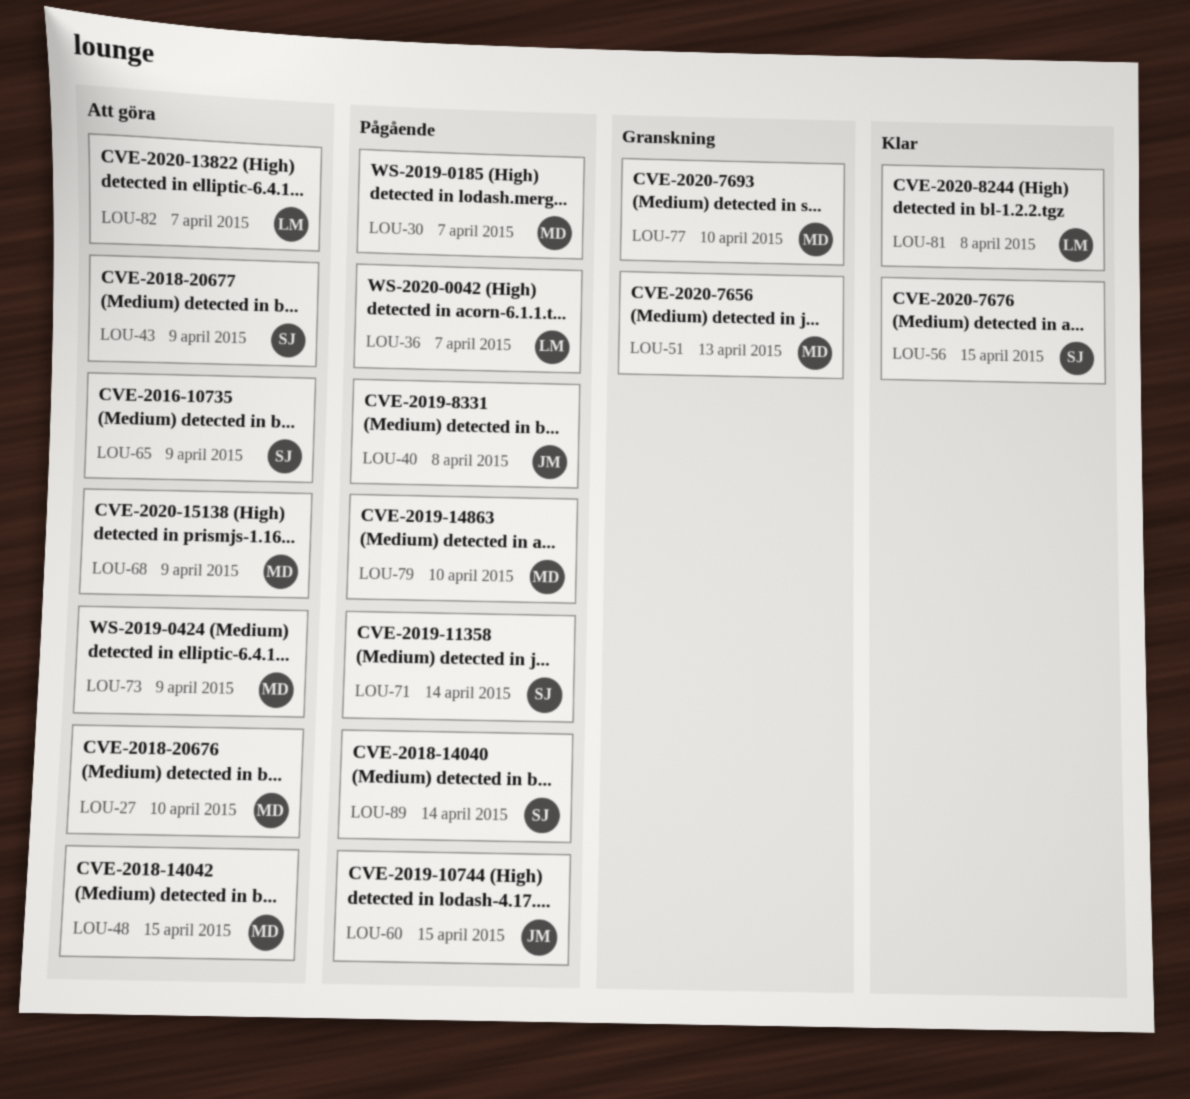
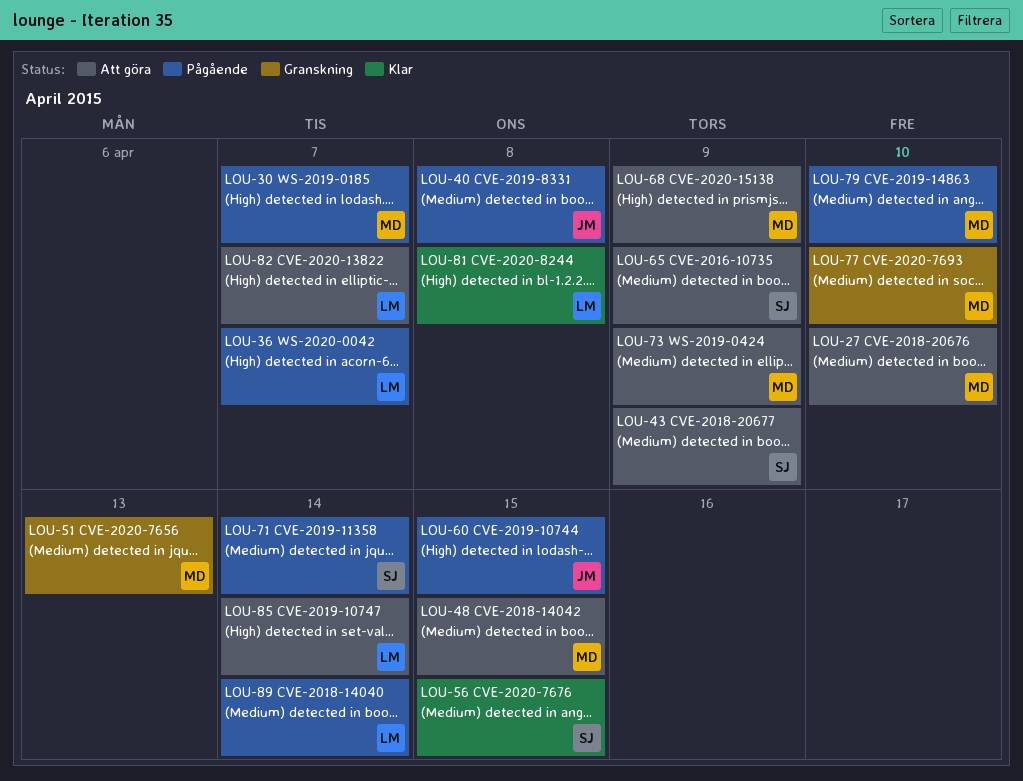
LOU-85: none -> present
LOU-89, owner: SJ -> LM

